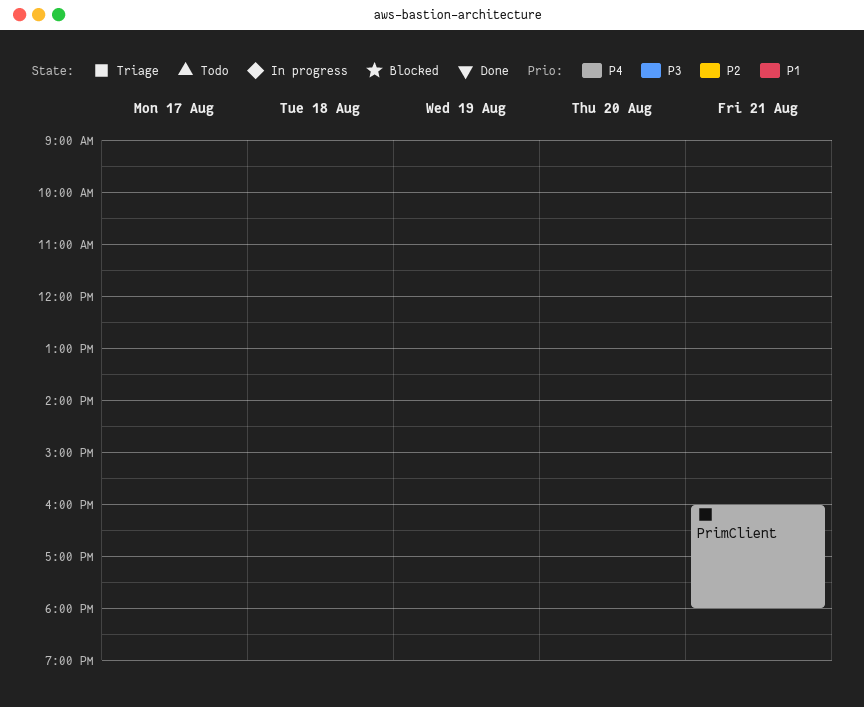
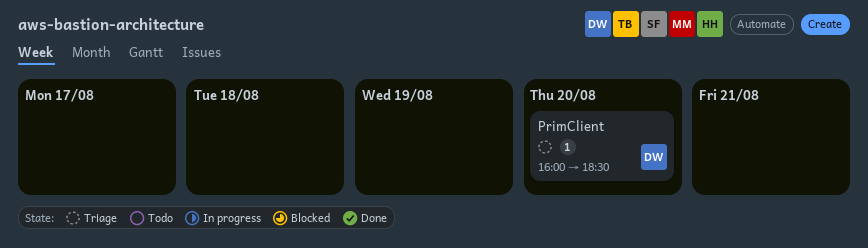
PrimClient, day: Aug 21 -> Aug 20
PrimClient, ends: 18:00 -> 18:30

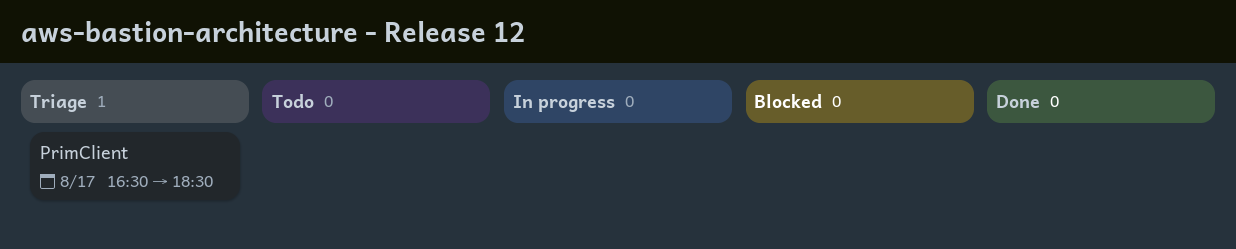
PrimClient, day: Aug 20 -> Aug 17
PrimClient, begins: 16:00 -> 16:30

